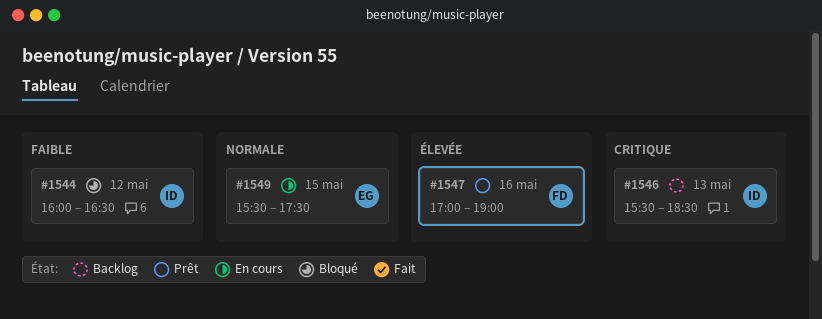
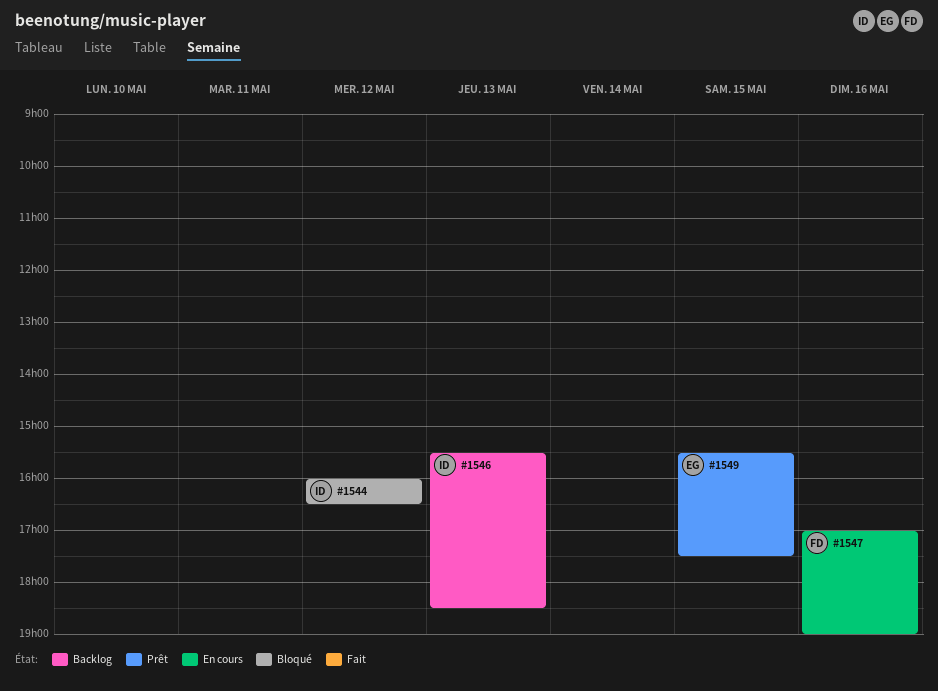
#1547, status: Prêt -> En cours
#1549, status: En cours -> Prêt

